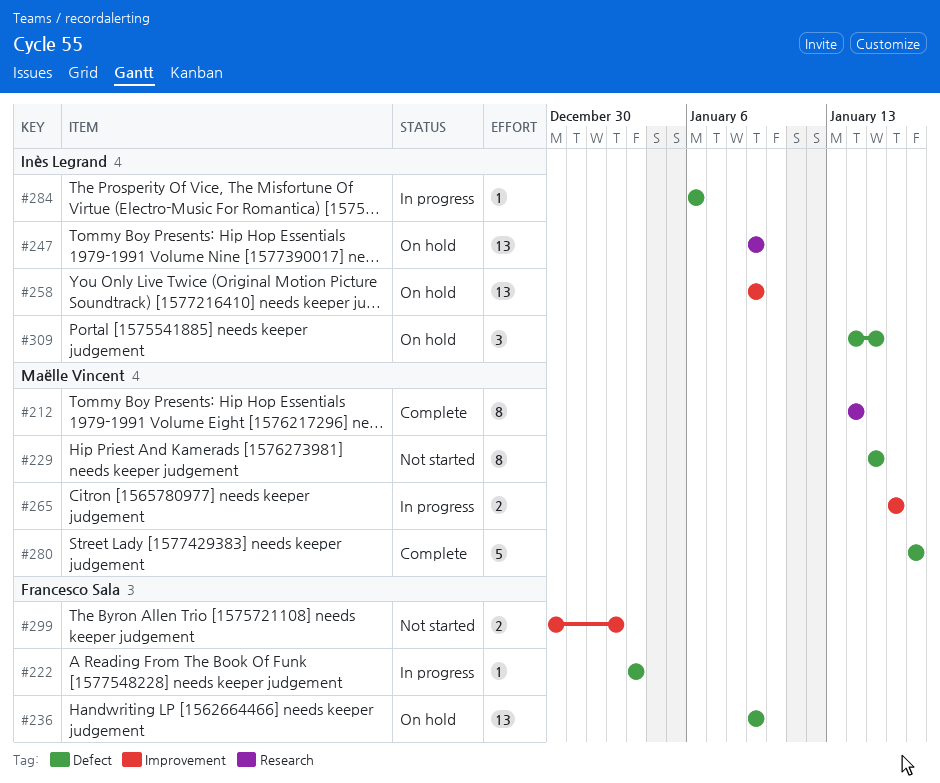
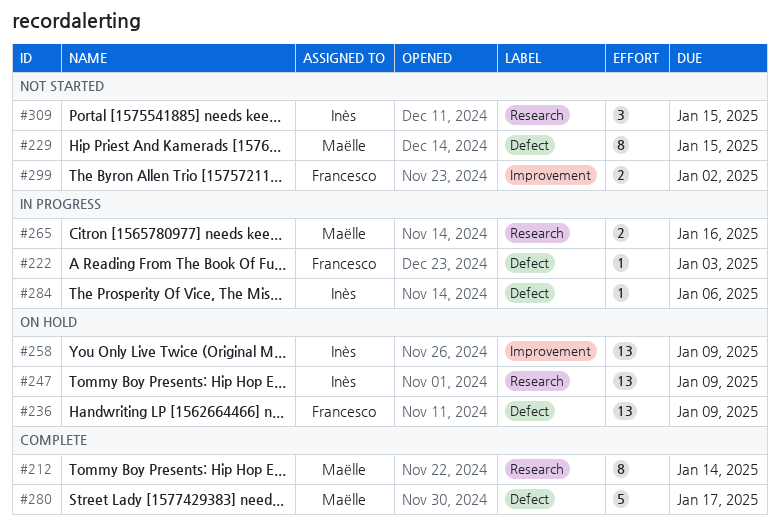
#265, label: Improvement -> Research
#309, status: On hold -> Not started
#309, label: Defect -> Research

